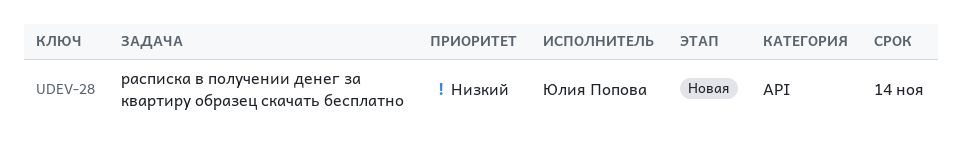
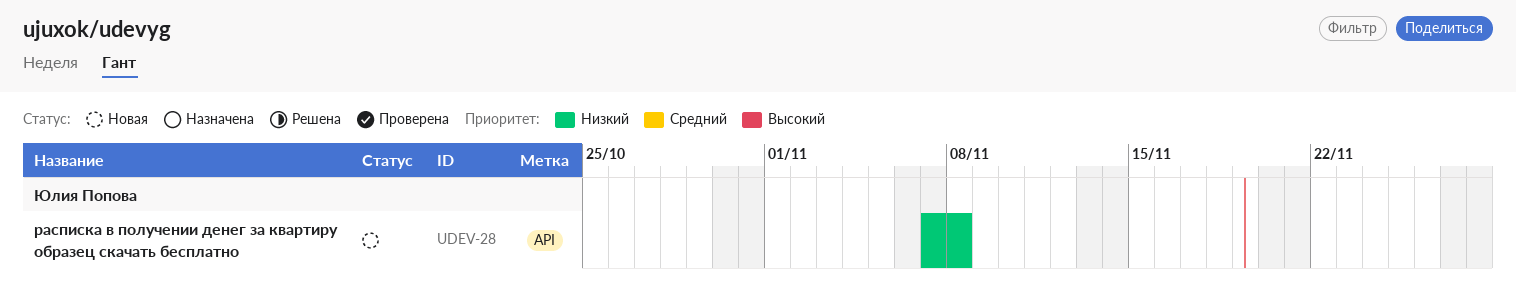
UDEV-28, due: Nov 14 -> Nov 8

